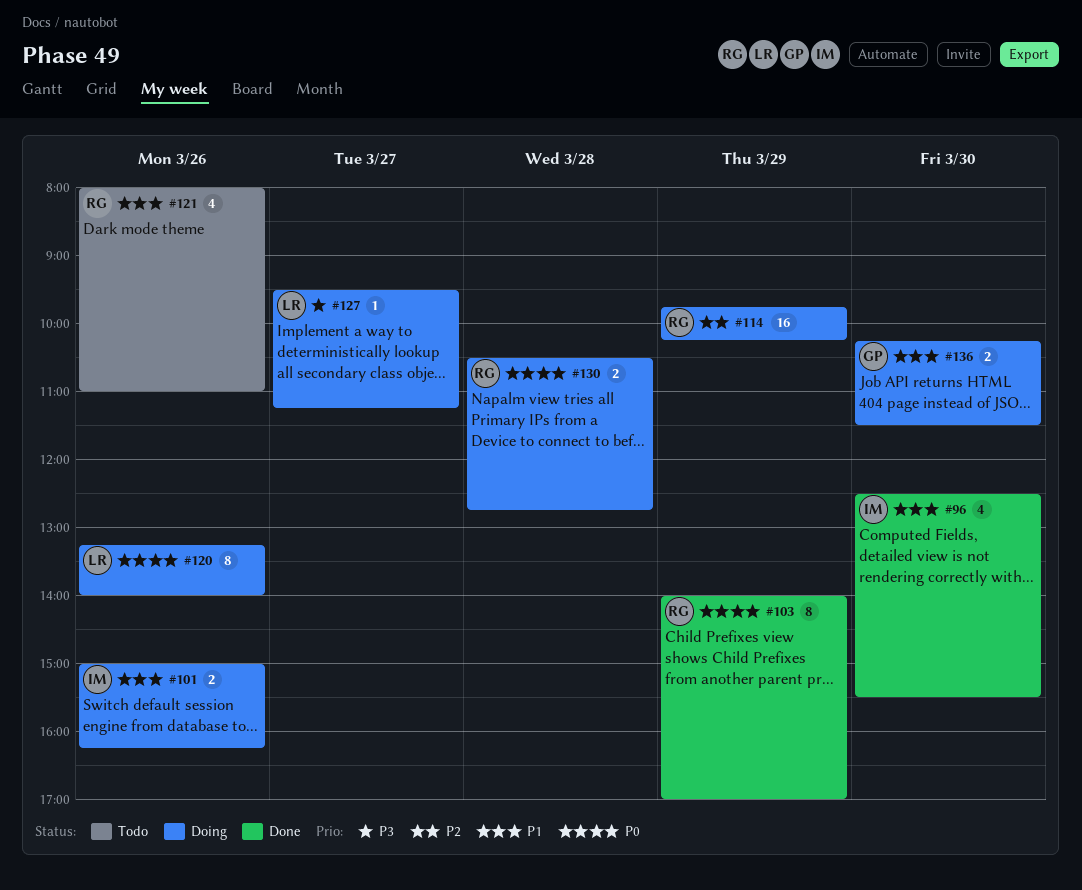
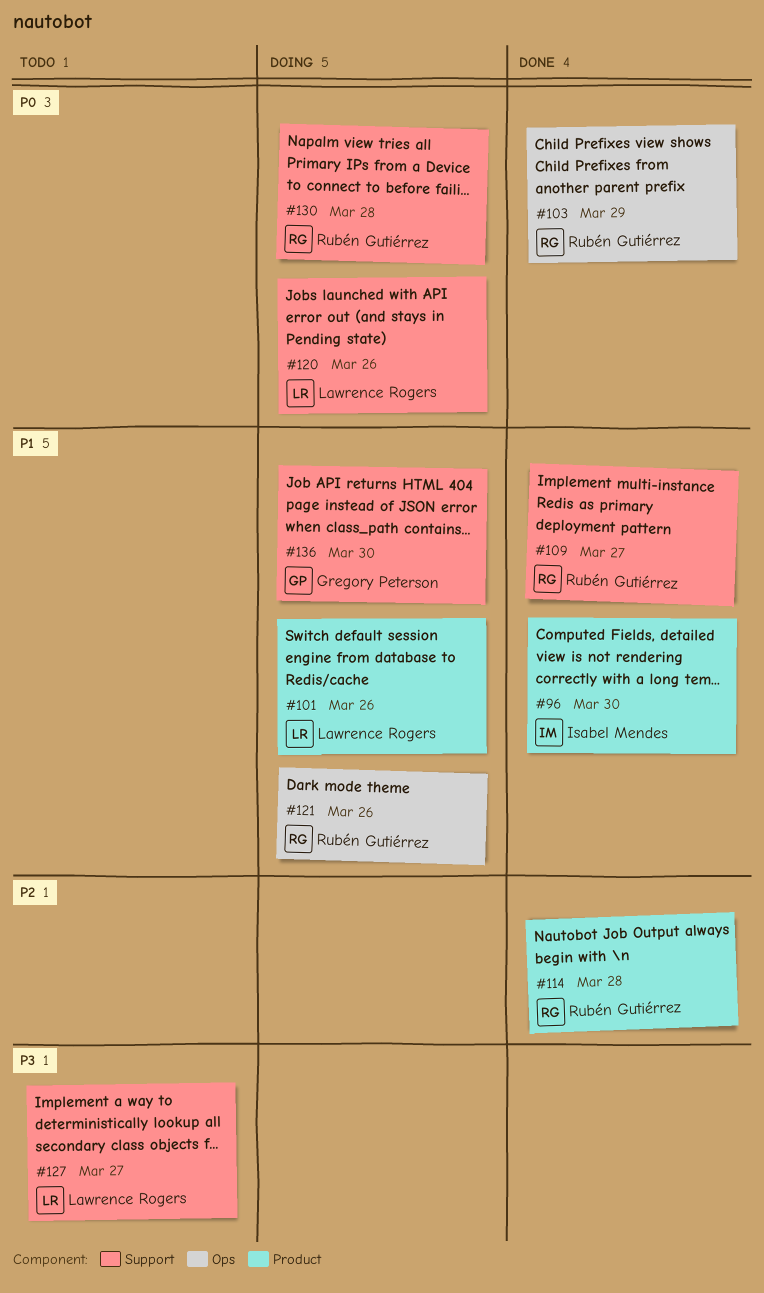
#101, owner: Isabel Mendes -> Lawrence Rogers
#109: none -> present
#114, status: Doing -> Done
#114, day: Mar 29 -> Mar 28
#121, status: Todo -> Doing
#127, status: Doing -> Todo

